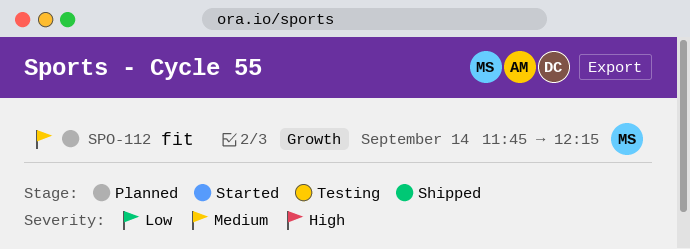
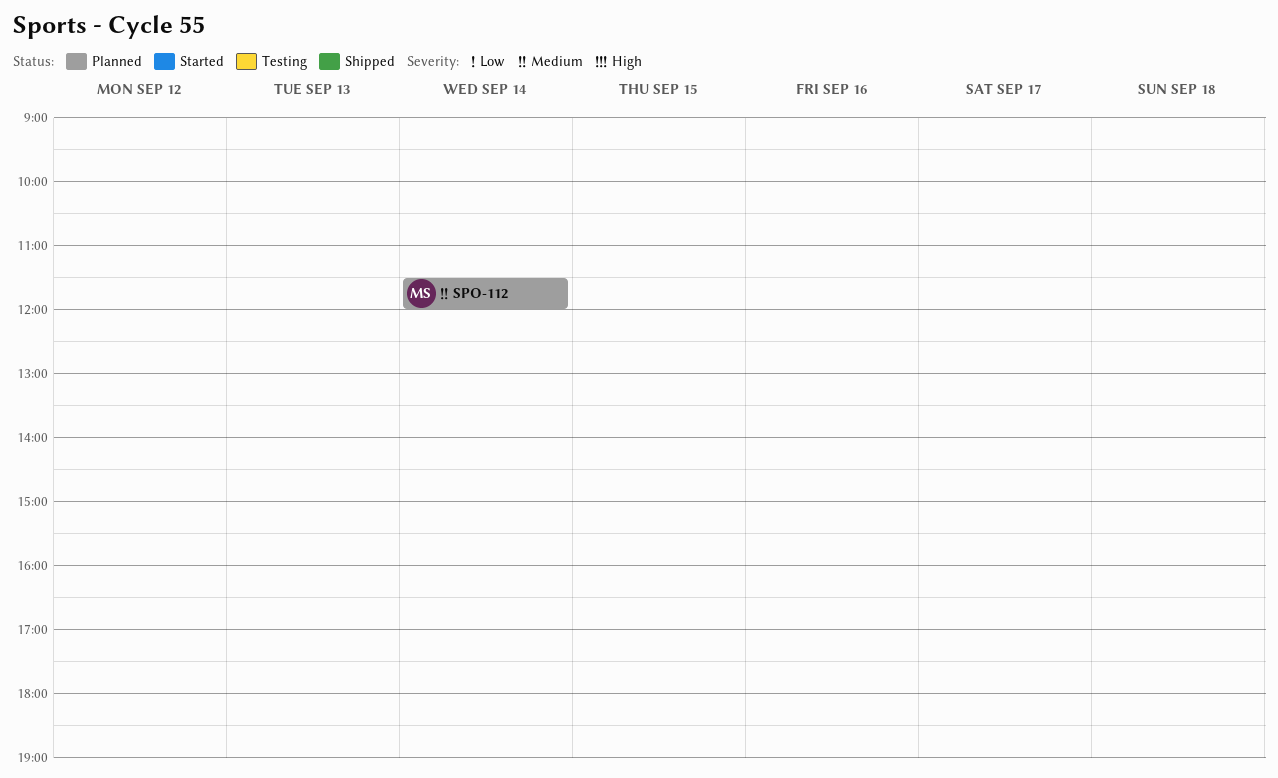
SPO-112, begins: 11:45 -> 11:30
SPO-112, ends: 12:15 -> 12:00

